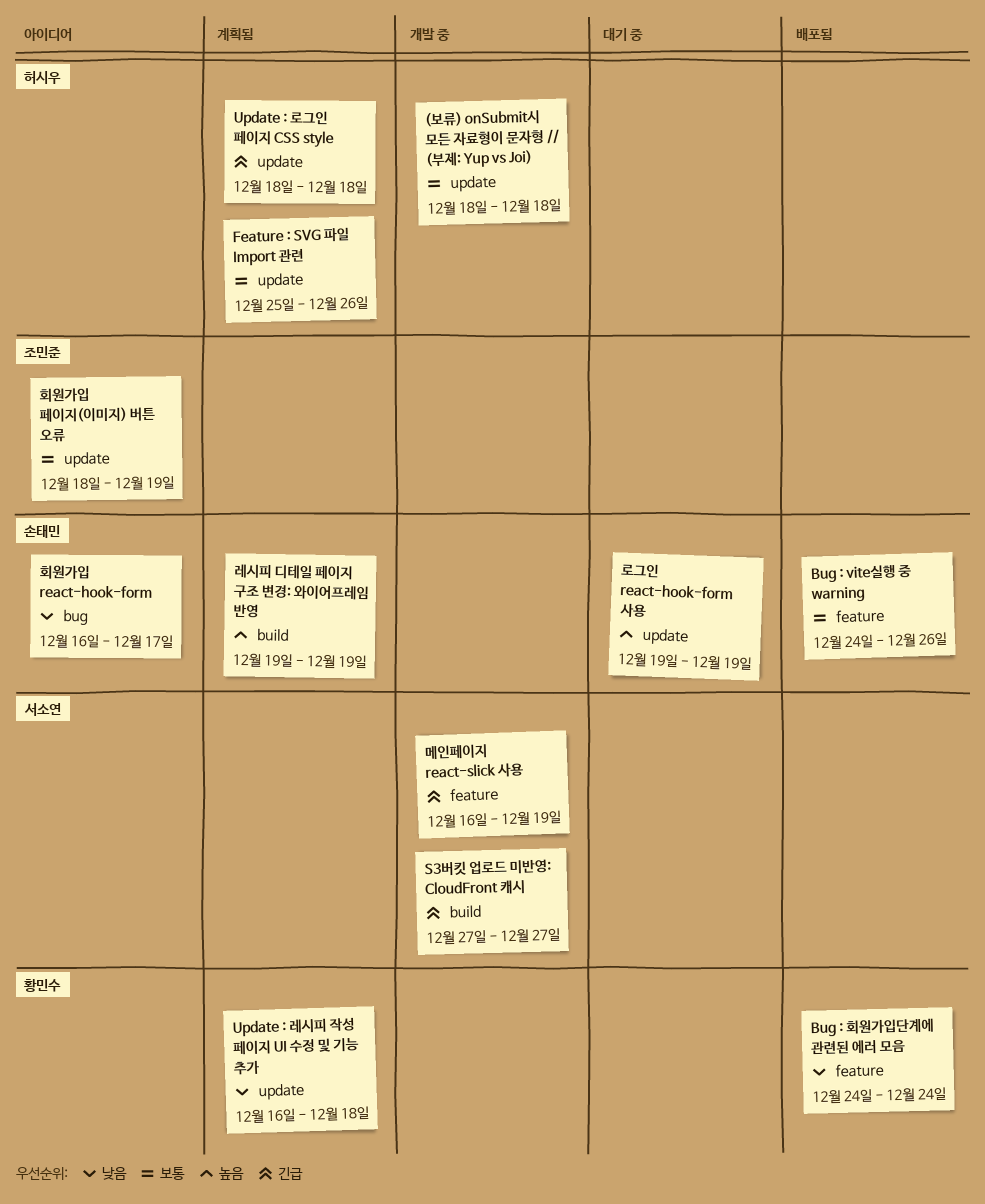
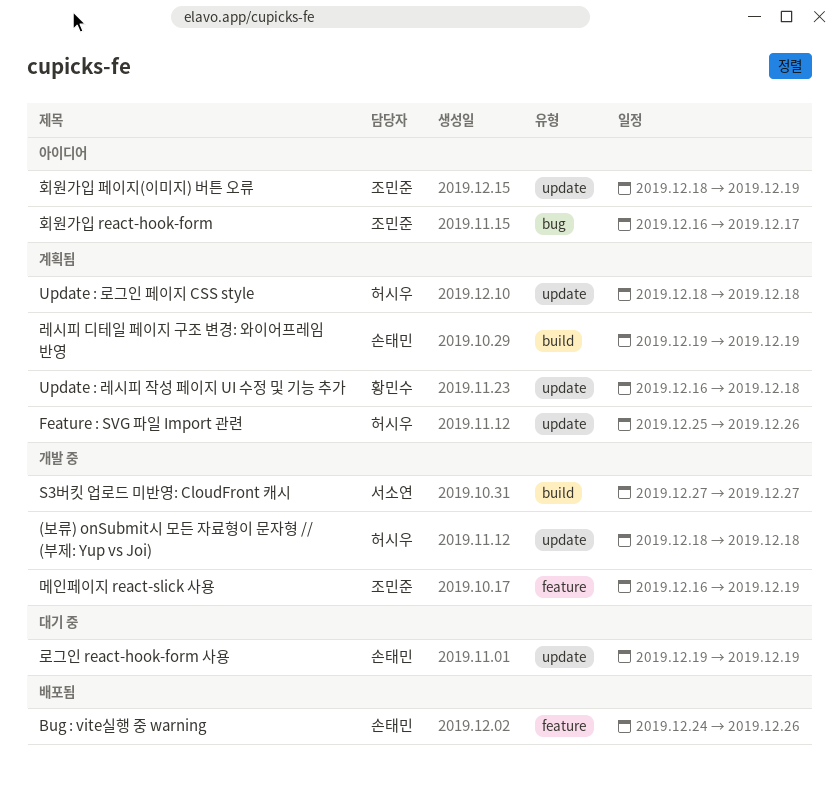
Bug : 회원가입단계에 관련된 에러 모음: present -> none
메인페이지 react-slick 사용, owner: 서소연 -> 조민준
회원가입 react-hook-form, owner: 손태민 -> 조민준

